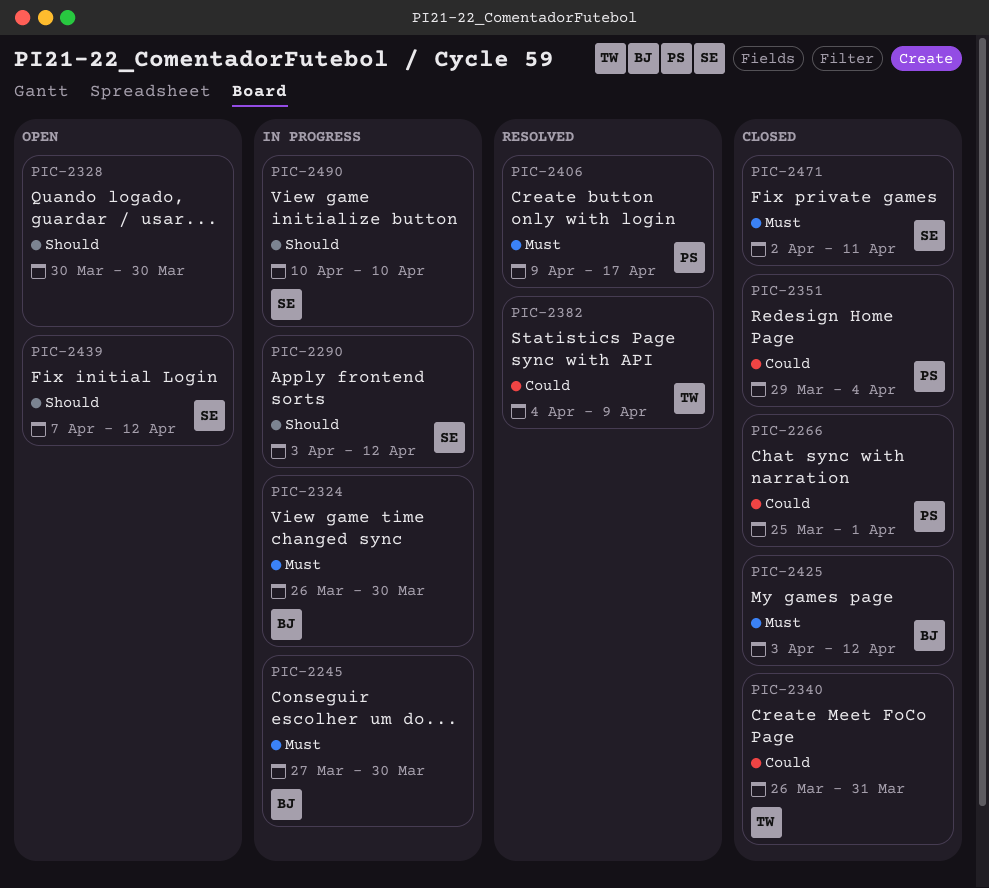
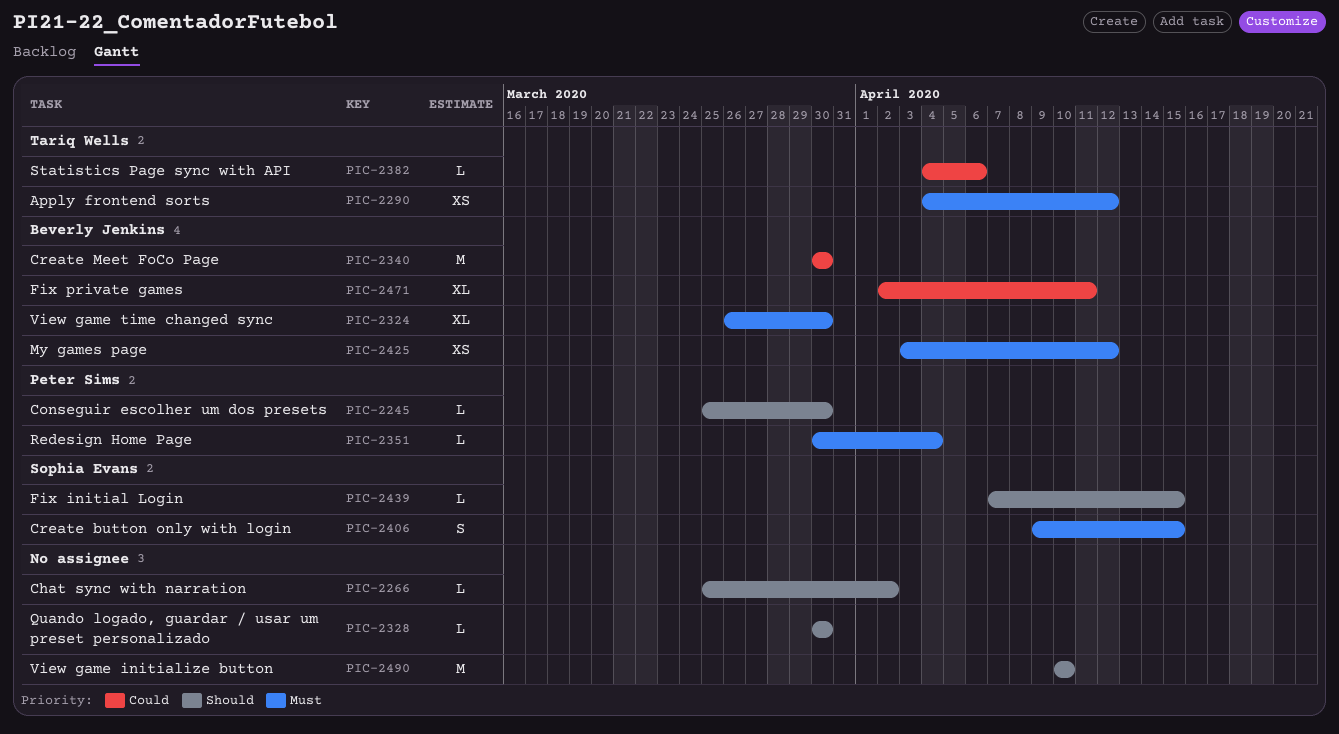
PIC-2245, owner: Beverly Jenkins -> Peter Sims
PIC-2245, priority: Must -> Should
PIC-2245, start: Mar 27 -> Mar 25
PIC-2266, owner: Peter Sims -> none
PIC-2266, priority: Could -> Should
PIC-2266, due: Apr 1 -> Apr 2
PIC-2290, owner: Sophia Evans -> Tariq Wells
PIC-2290, priority: Should -> Must
PIC-2290, start: Apr 3 -> Apr 4
PIC-2340, owner: Tariq Wells -> Beverly Jenkins
PIC-2340, start: Mar 26 -> Mar 30
PIC-2340, due: Mar 31 -> Mar 30
PIC-2351, priority: Could -> Must
PIC-2351, start: Mar 29 -> Mar 30
PIC-2382, due: Apr 9 -> Apr 6
PIC-2406, owner: Peter Sims -> Sophia Evans
PIC-2406, due: Apr 17 -> Apr 15
PIC-2439, due: Apr 12 -> Apr 15
PIC-2471, owner: Sophia Evans -> Beverly Jenkins
PIC-2471, priority: Must -> Could
PIC-2490, owner: Sophia Evans -> none

